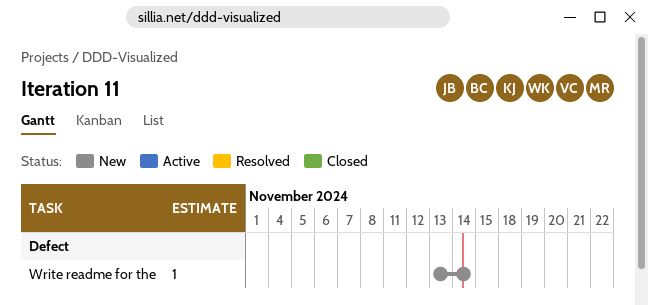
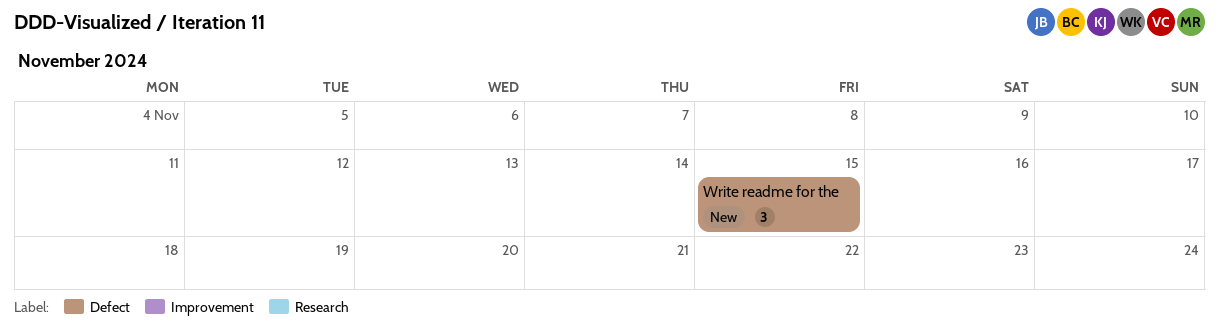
Write readme for the, estimate: 1 -> 3
Write readme for the, due: Nov 14 -> Nov 15

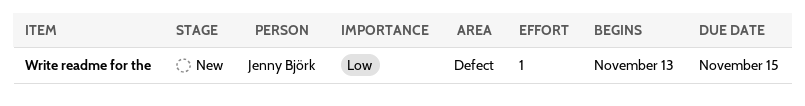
Write readme for the, estimate: 3 -> 1

